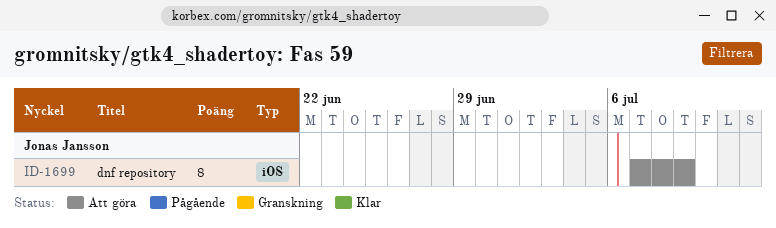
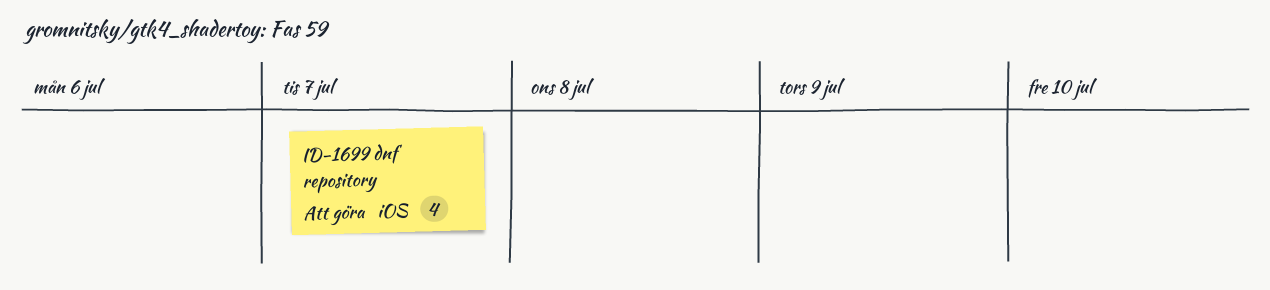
ID-1699, estimate: 8 -> 4
ID-1699, due: Jul 9 -> Jul 7

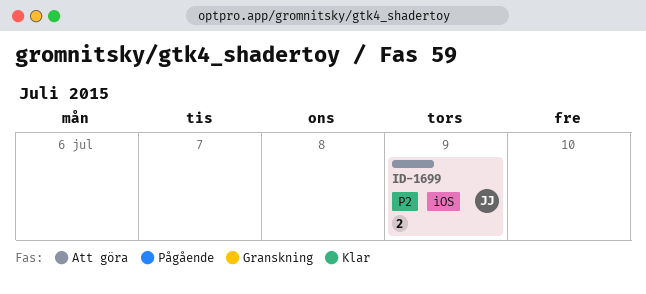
ID-1699, estimate: 4 -> 2
ID-1699, due: Jul 7 -> Jul 9

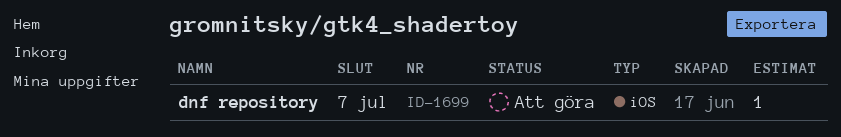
ID-1699, estimate: 2 -> 1
ID-1699, due: Jul 9 -> Jul 7

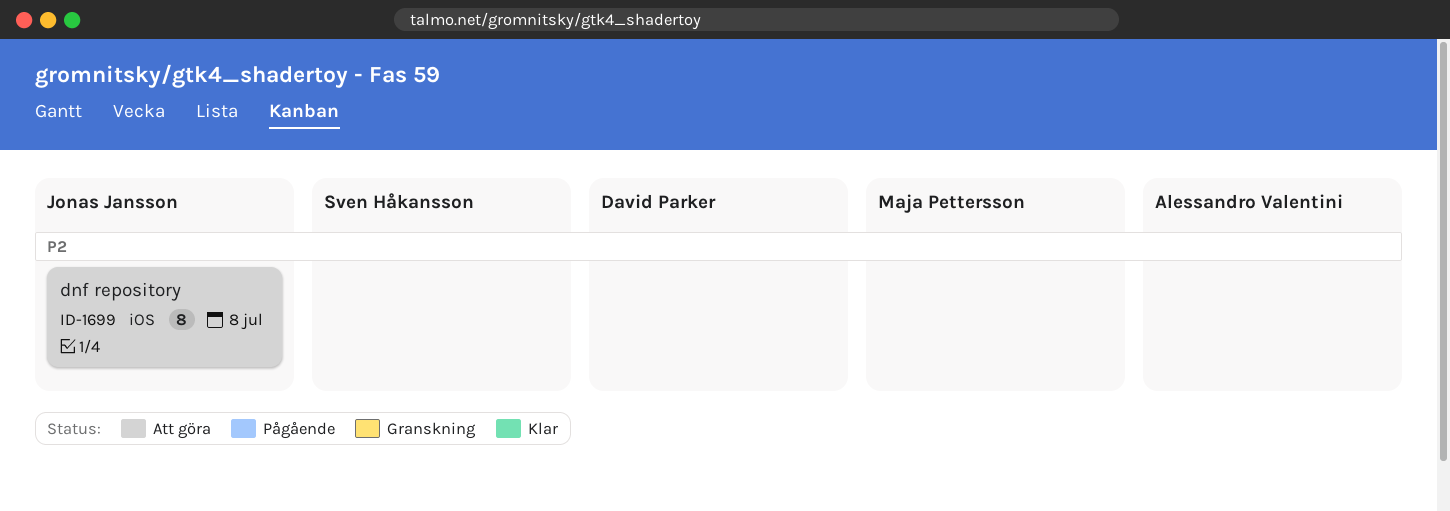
ID-1699, estimate: 1 -> 8
ID-1699, due: Jul 7 -> Jul 8

